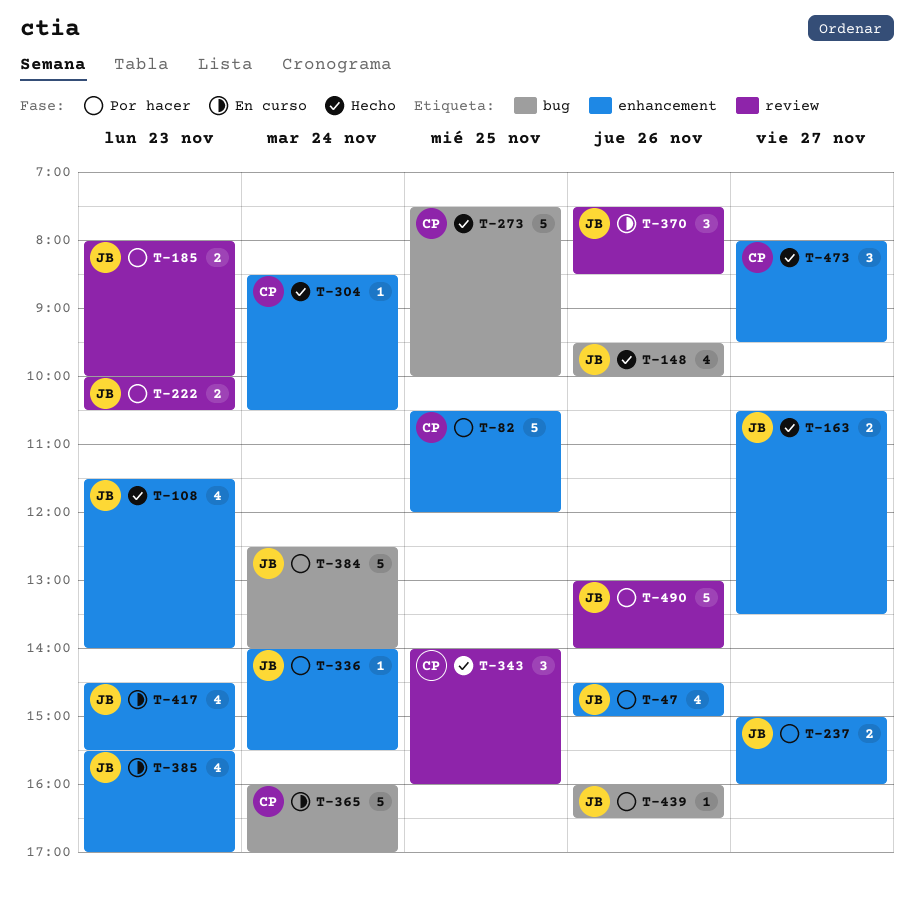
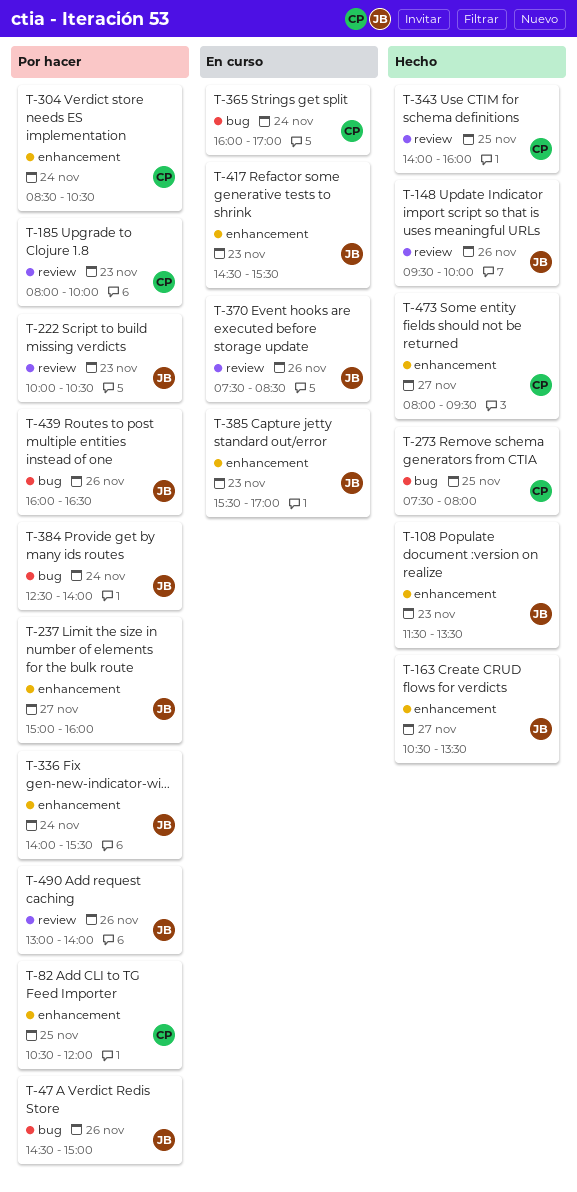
T-47, label: enhancement -> bug
T-108, ends: 14:00 -> 13:30
T-148, label: bug -> review
T-185, owner: JB -> CP
T-273, ends: 10:00 -> 08:00
T-304, status: Hecho -> Por hacer

